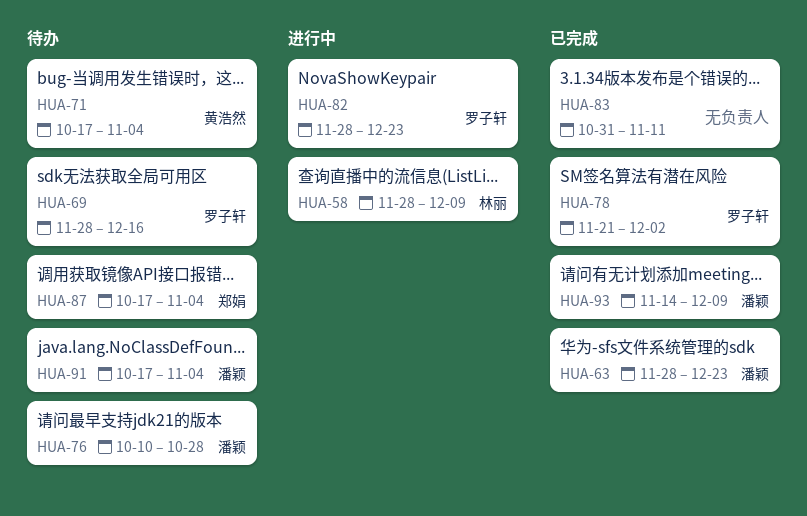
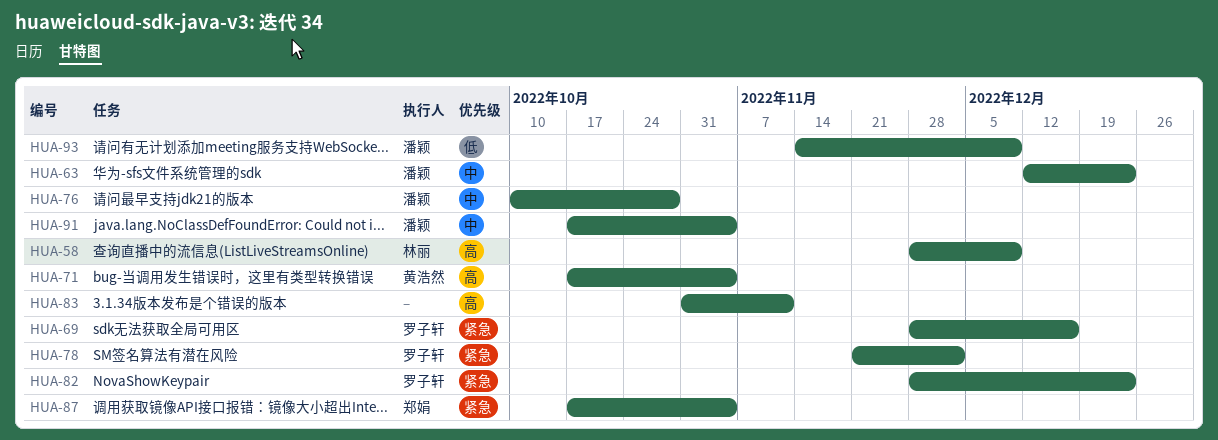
HUA-63, start: Nov 28 -> Dec 12

